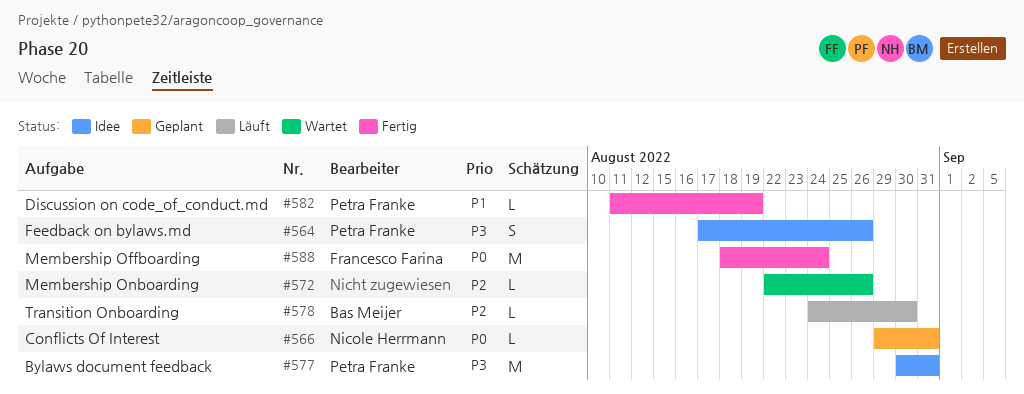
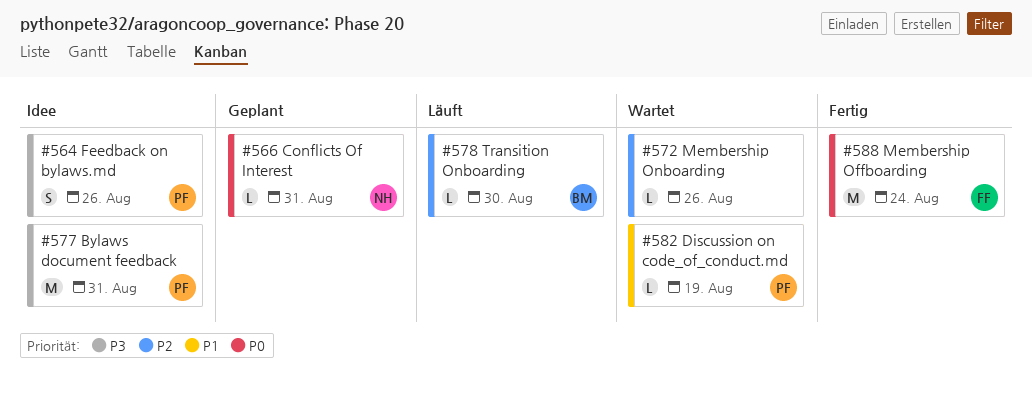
#582, status: Fertig -> Wartet

